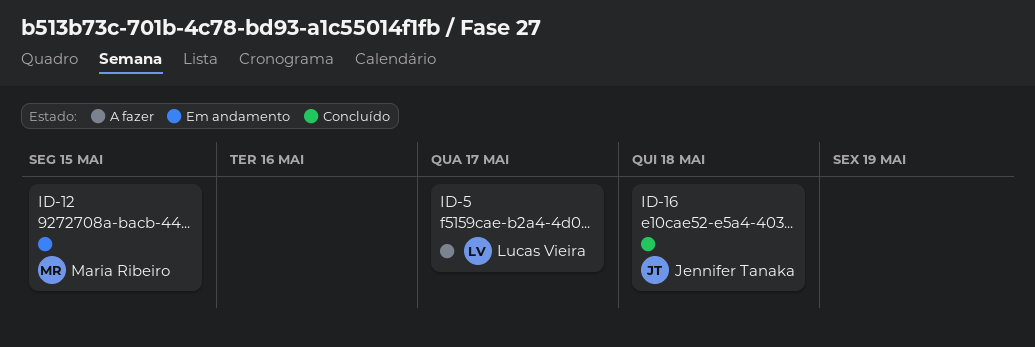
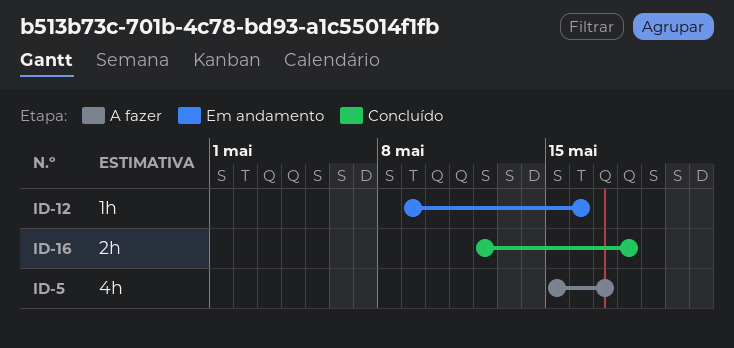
ID-12, due: May 15 -> May 16

